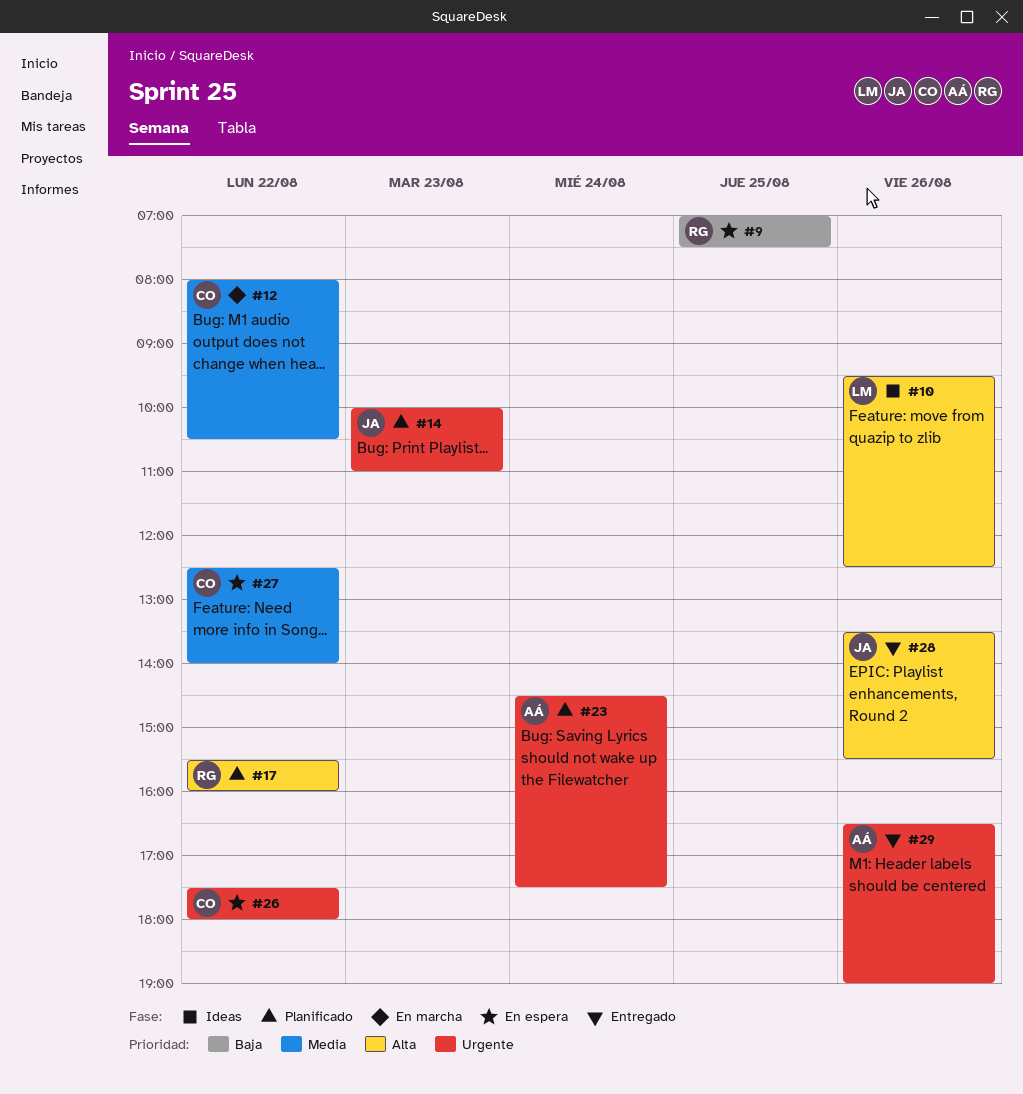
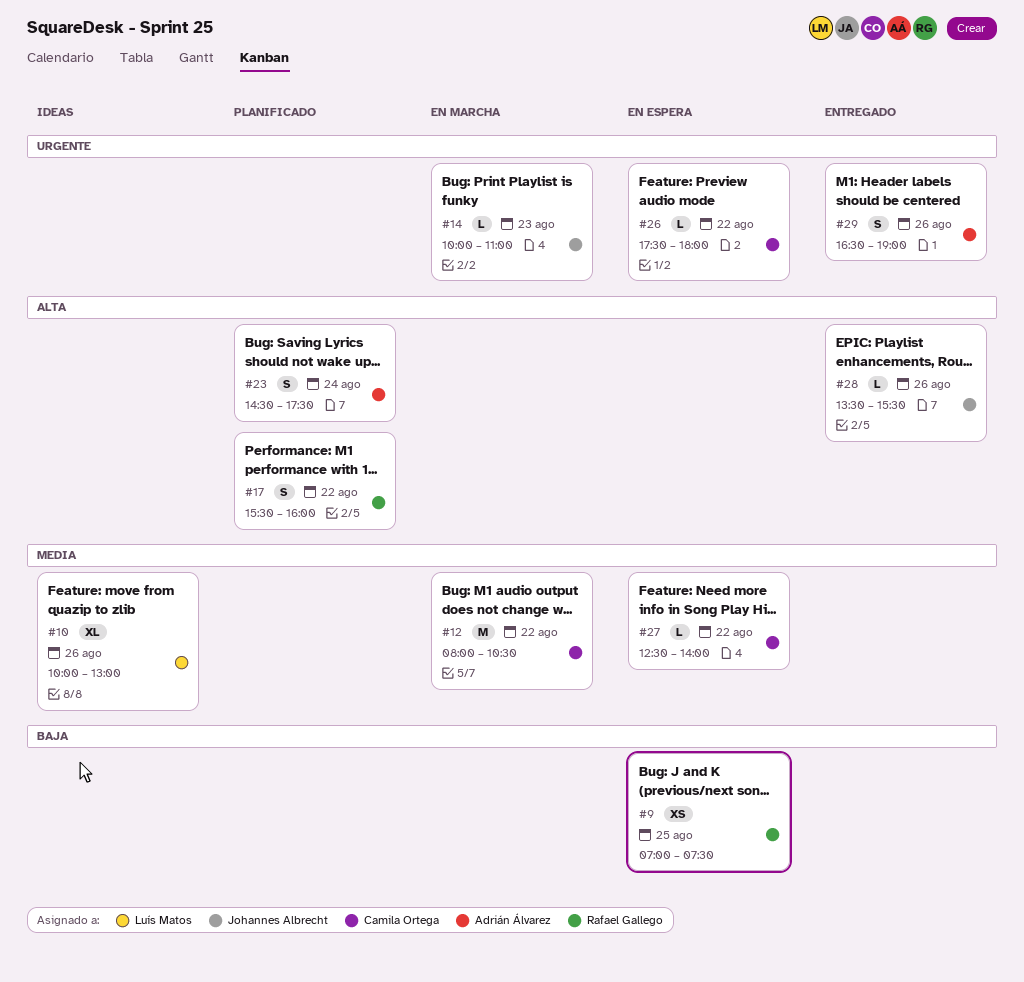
#10, priority: Alta -> Media
#10, begins: 09:30 -> 10:00
#10, ends: 12:30 -> 13:00
#14, status: Planificado -> En marcha
#23, priority: Urgente -> Alta

